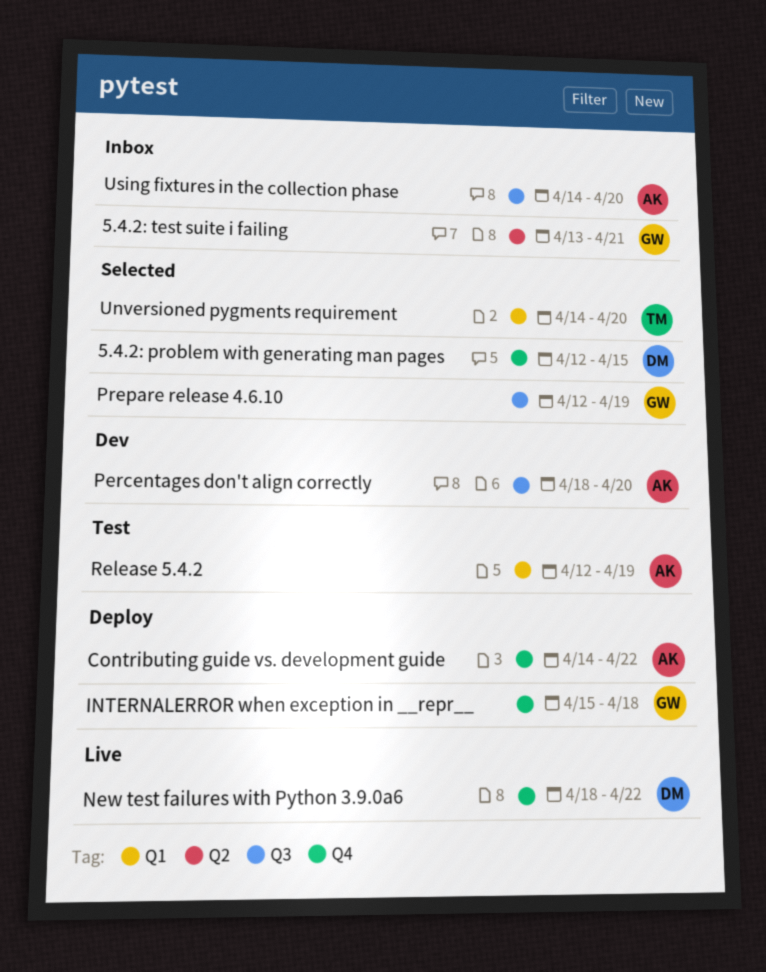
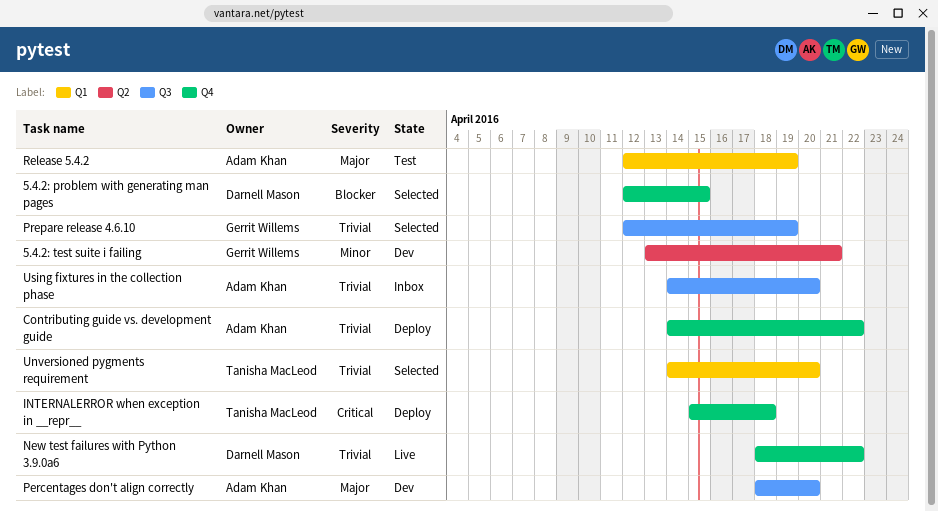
5.4.2: test suite i failing, status: Inbox -> Dev
INTERNALERROR when exception in __repr__, owner: Gerrit Willems -> Tanisha MacLeod

